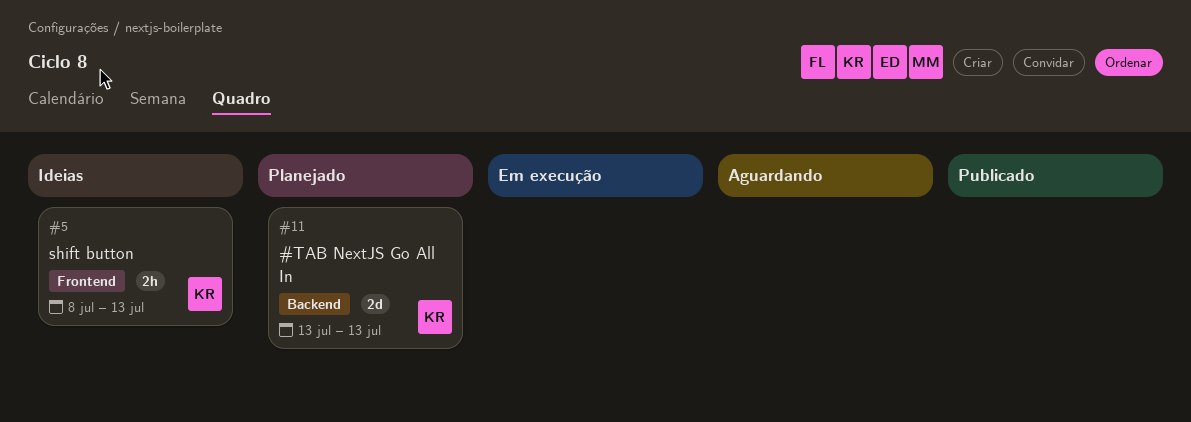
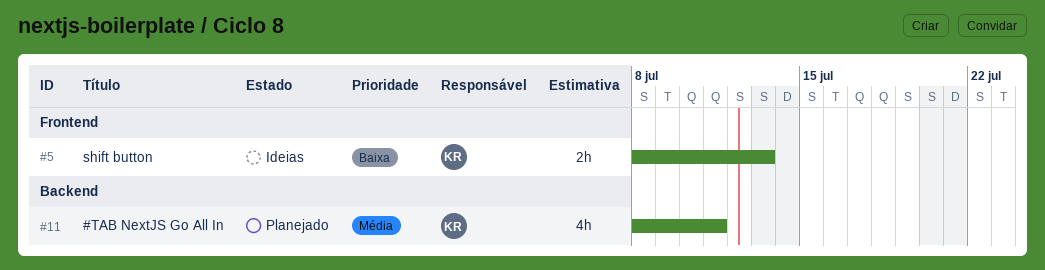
#11, estimate: 2d -> 4h
#11, start: Jul 13 -> Jul 8
#11, due: Jul 13 -> Jul 11

